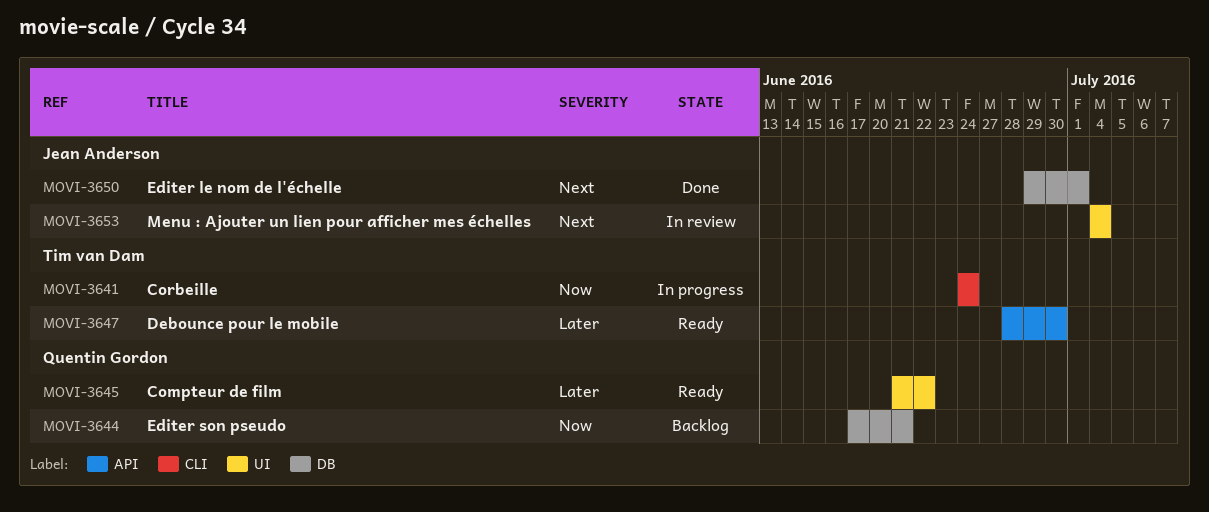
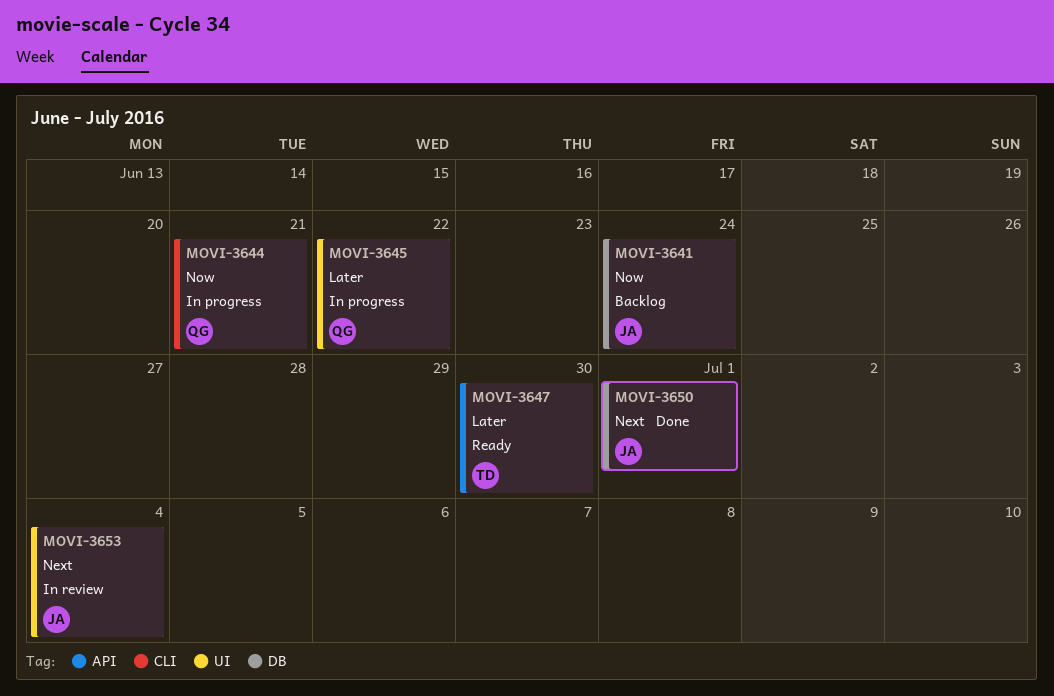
MOVI-3641, status: In progress -> Backlog
MOVI-3641, owner: Tim van Dam -> Jean Anderson
MOVI-3641, label: CLI -> DB
MOVI-3644, status: Backlog -> In progress
MOVI-3644, label: DB -> CLI
MOVI-3645, status: Ready -> In progress

